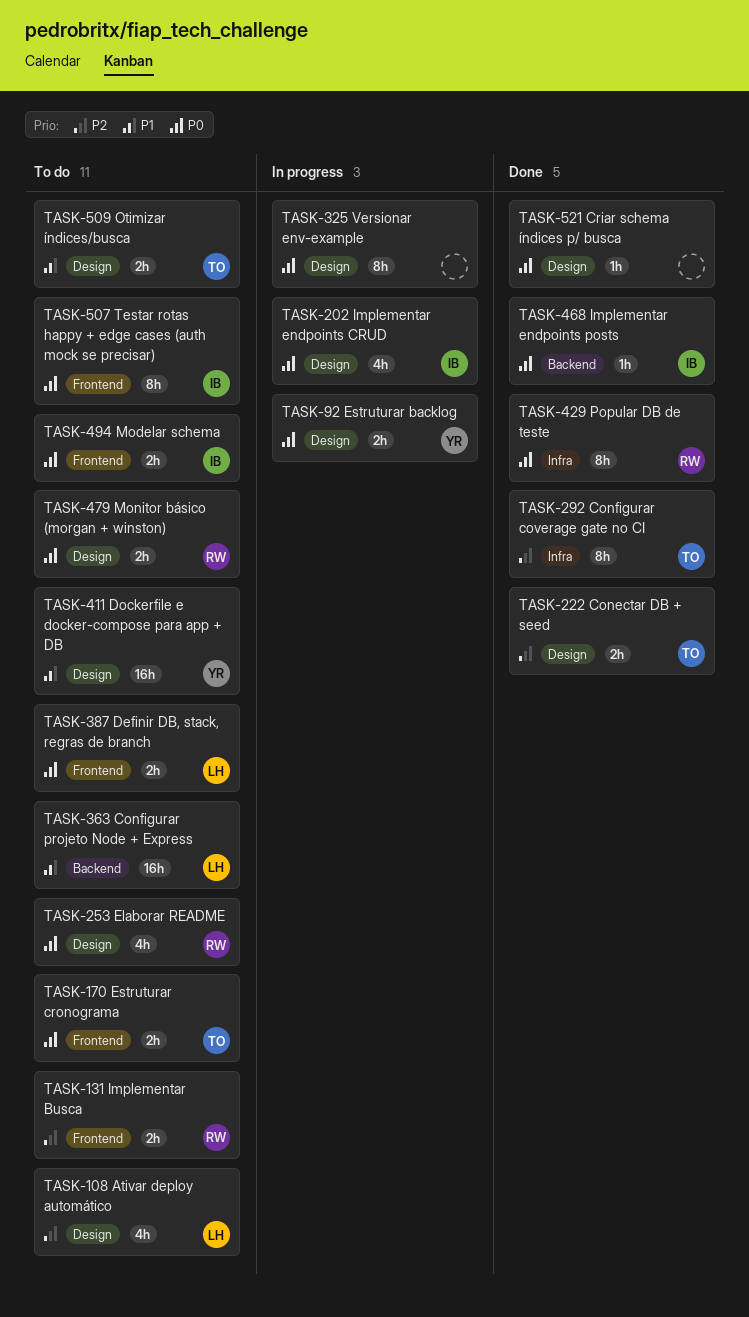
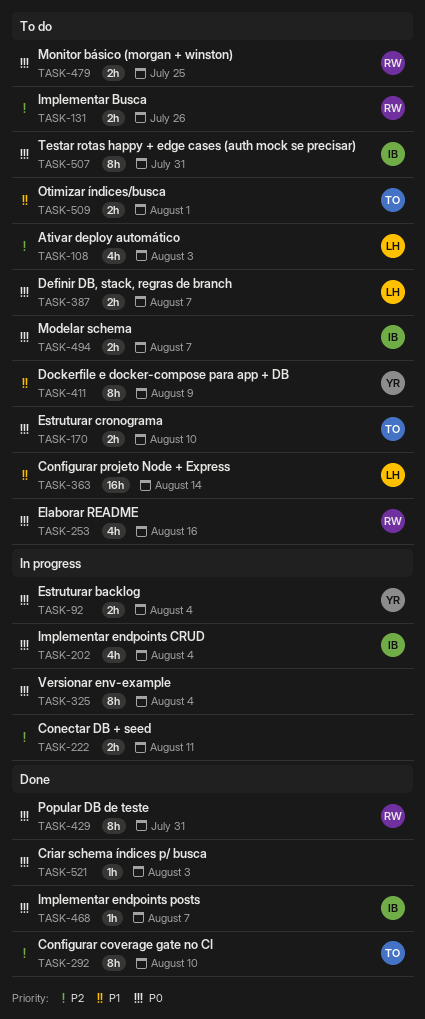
TASK-222, status: Done -> In progress
TASK-222, owner: TO -> none
TASK-411, estimate: 16h -> 8h

